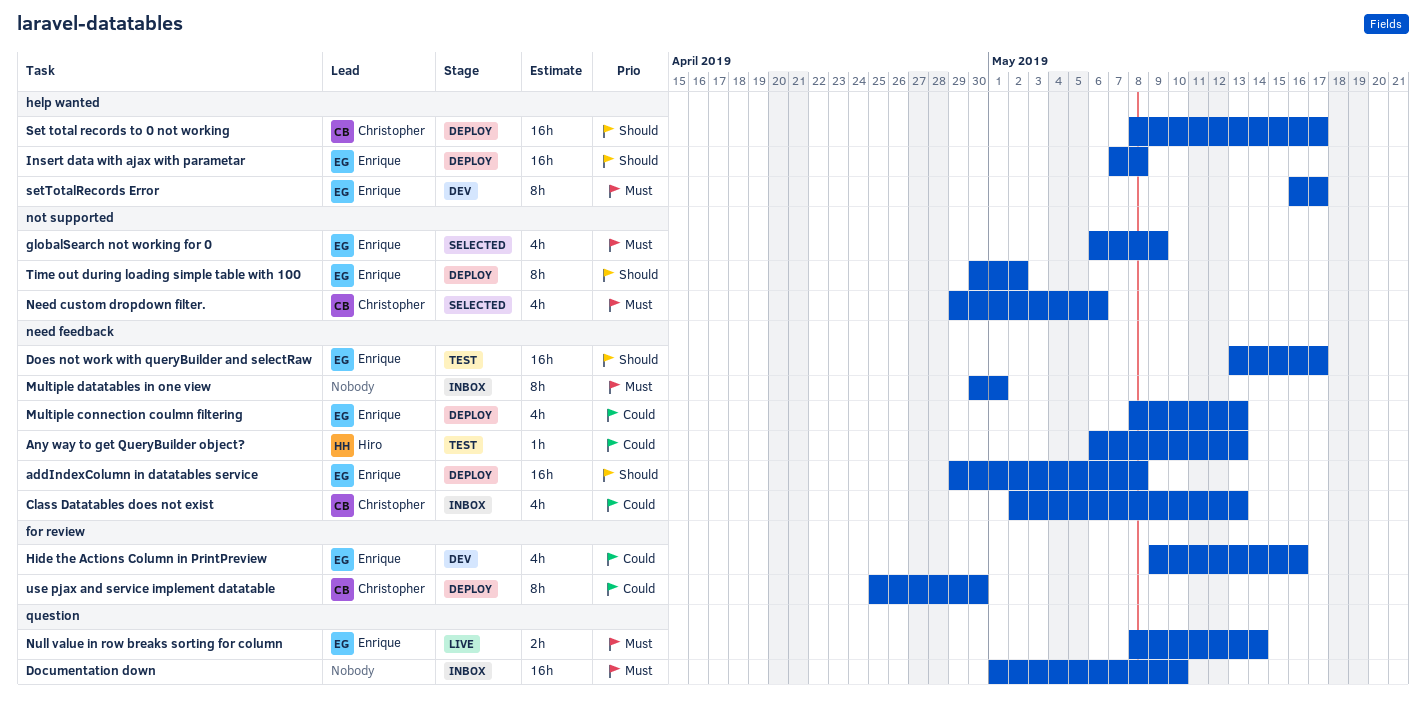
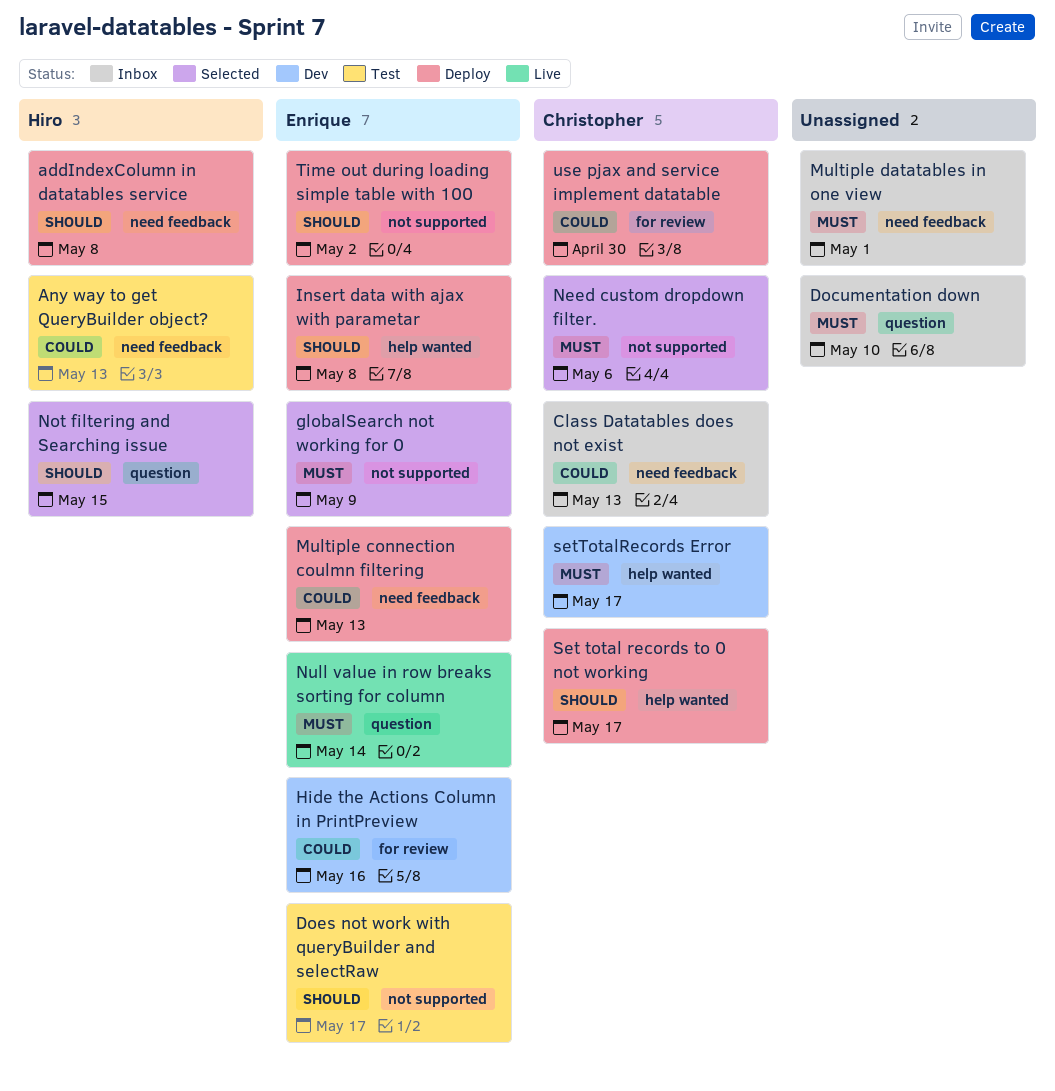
addIndexColumn in datatables service, owner: Enrique -> Hiro
Does not work with queryBuilder and selectRaw, label: need feedback -> not supported
Not filtering and Searching issue: none -> present
setTotalRecords Error, owner: Enrique -> Christopher

